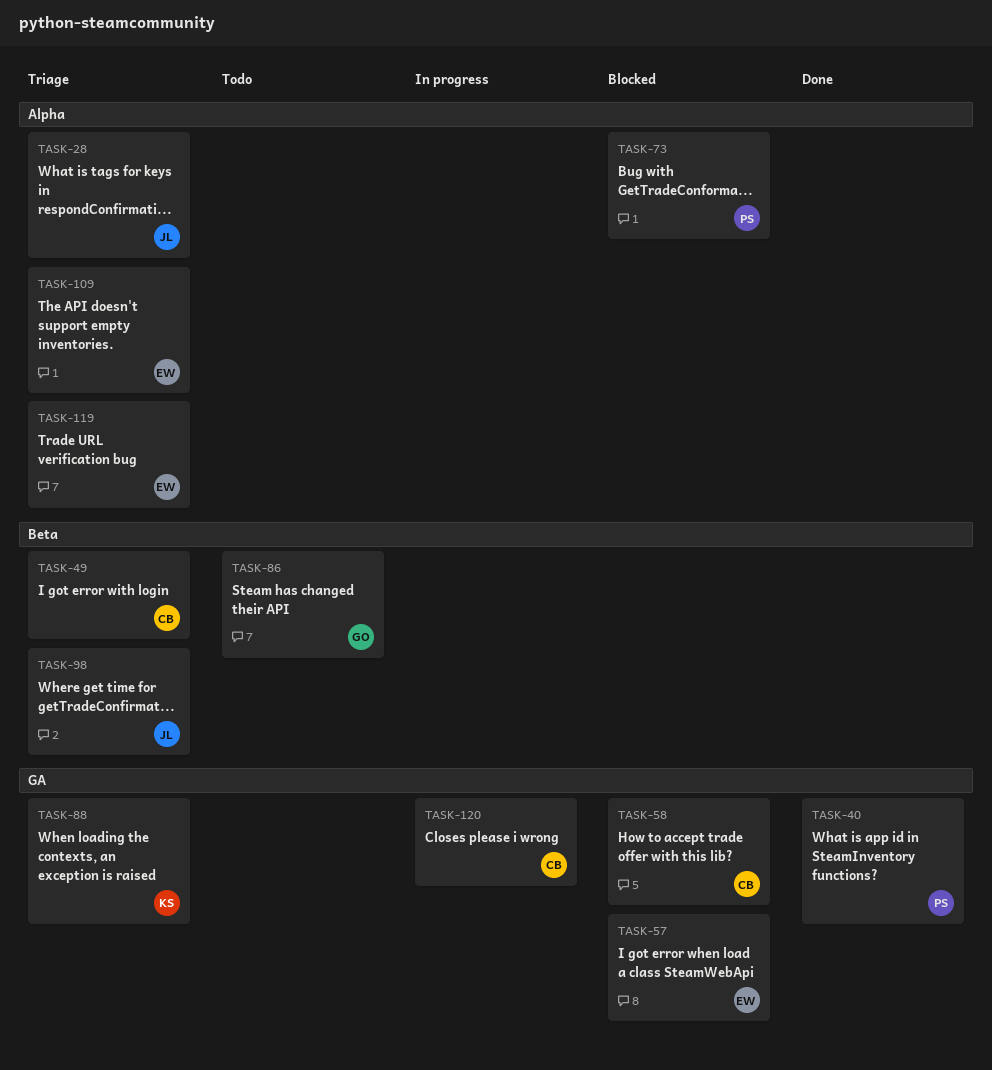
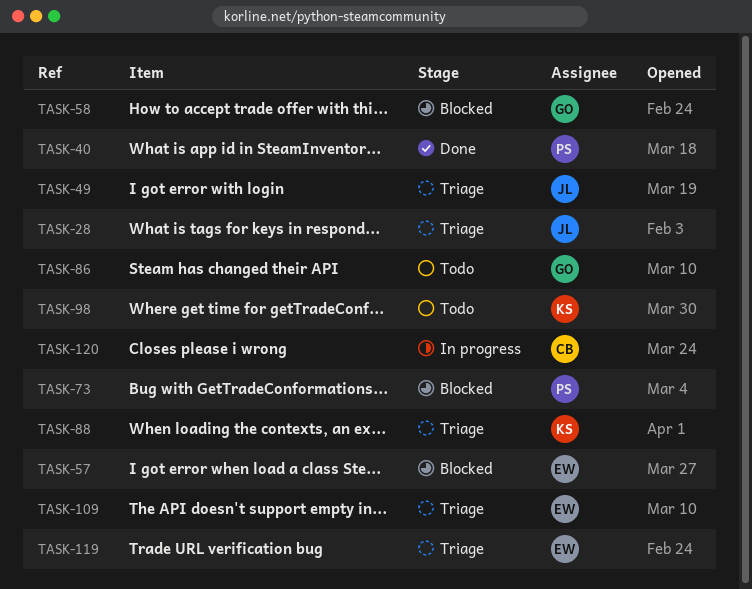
TASK-49, owner: CB -> JL
TASK-58, owner: CB -> GO
TASK-98, status: Triage -> Todo
TASK-98, owner: JL -> KS

